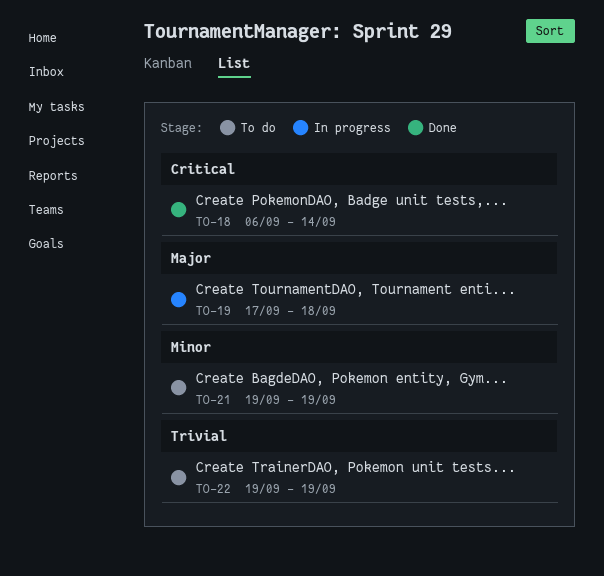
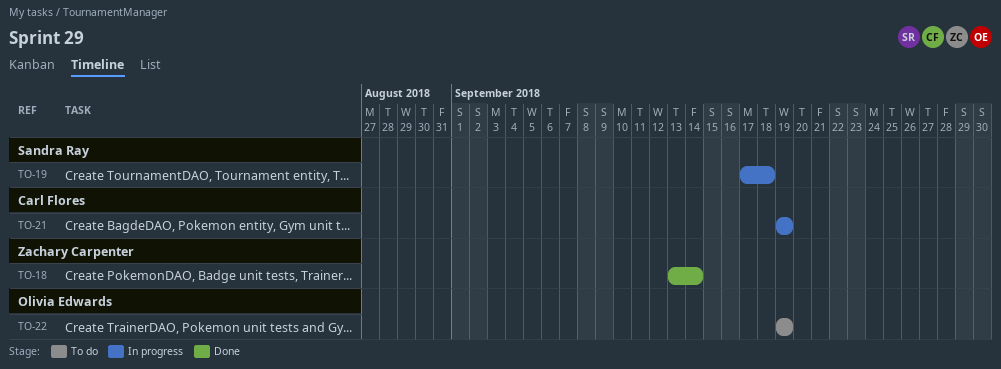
TO-18, start: Sep 6 -> Sep 13
TO-21, status: To do -> In progress

